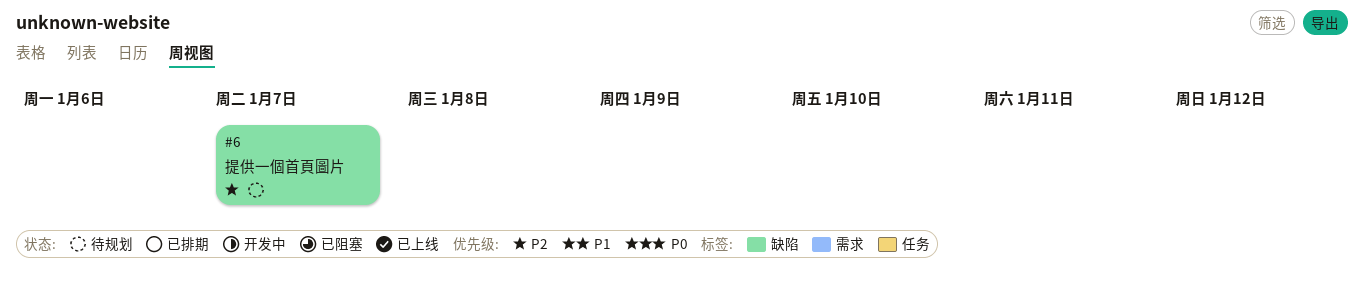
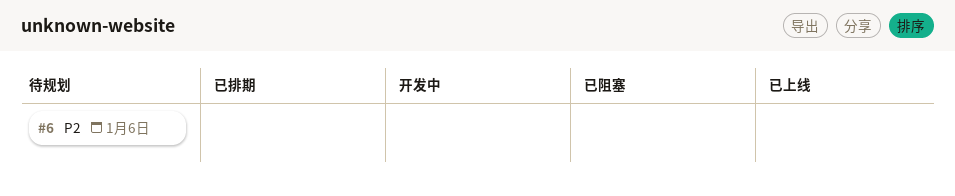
#6, due: Jan 7 -> Jan 6

